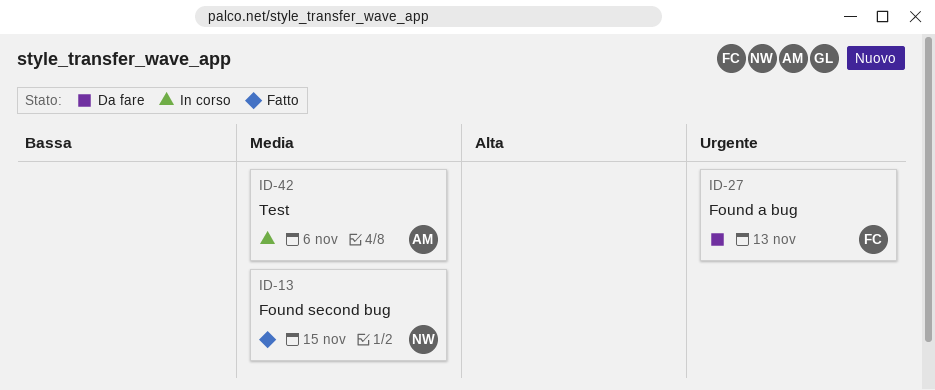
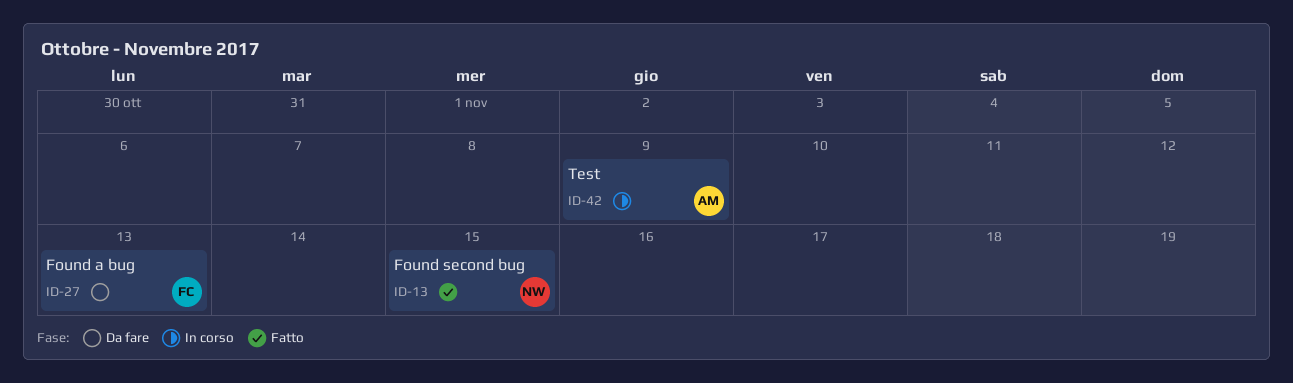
ID-42, due: Nov 6 -> Nov 9

